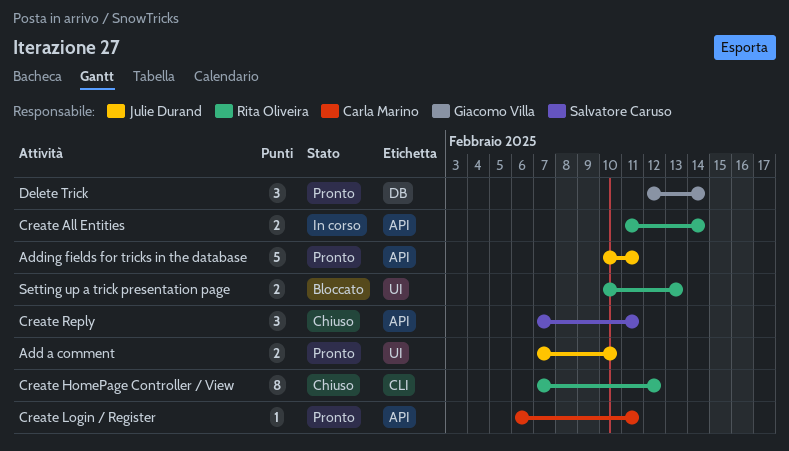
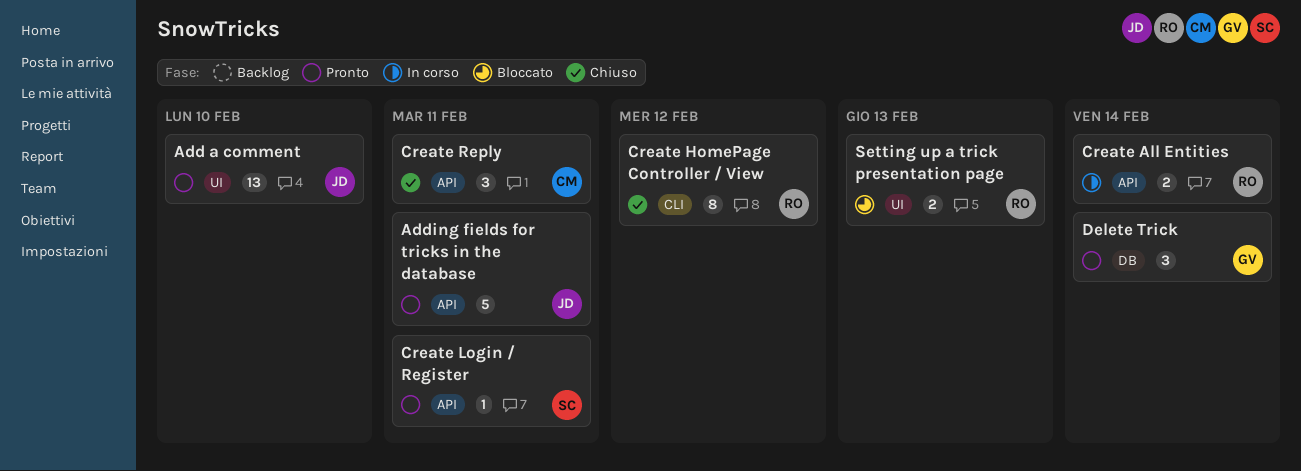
Add a comment, estimate: 2 -> 13
Create Login / Register, owner: Carla Marino -> Salvatore Caruso
Create Reply, owner: Salvatore Caruso -> Carla Marino

